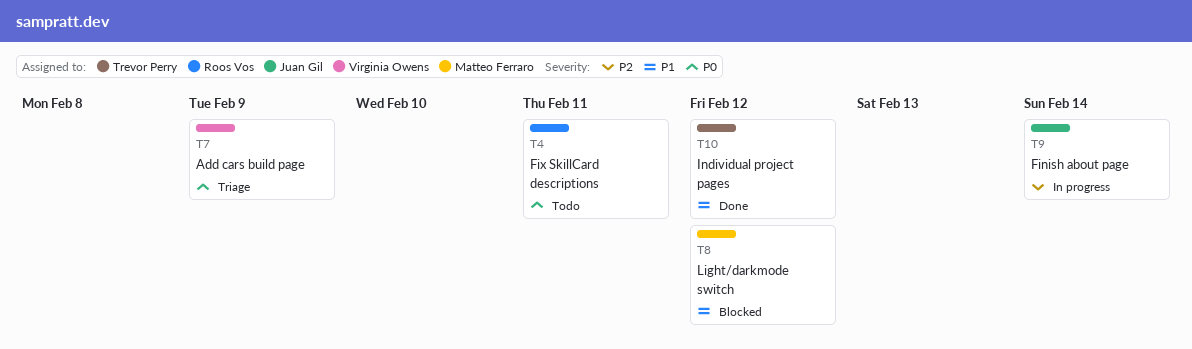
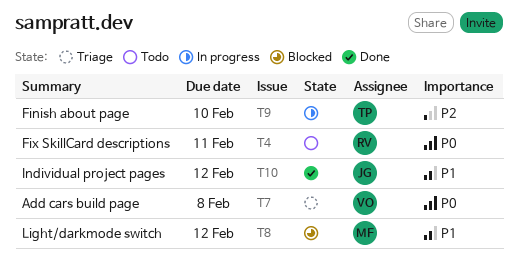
T7, due: Feb 9 -> Feb 8
T9, owner: Juan Gil -> Trevor Perry
T9, due: Feb 14 -> Feb 10
T10, owner: Trevor Perry -> Juan Gil

